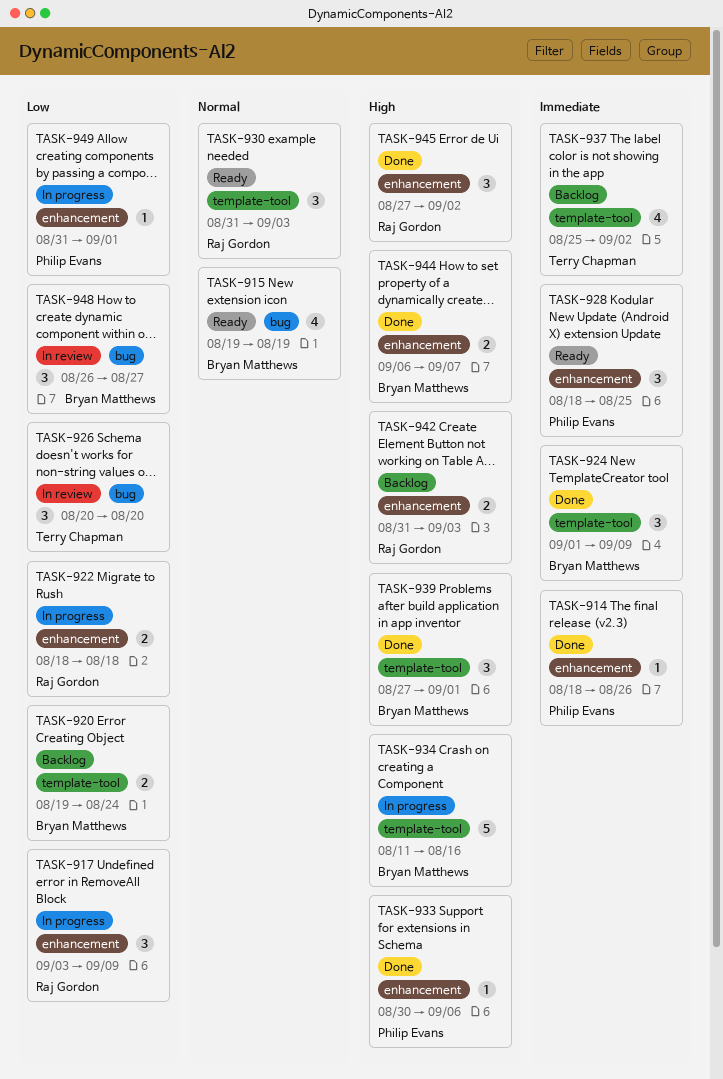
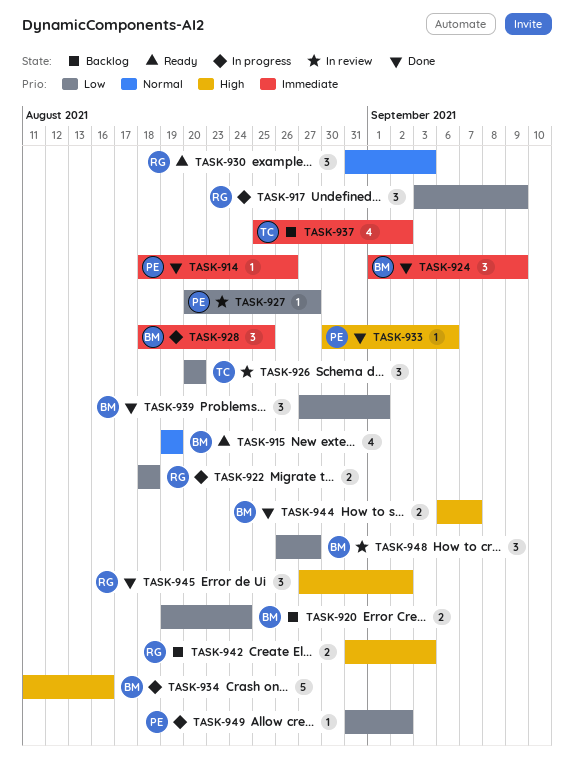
TASK-927: none -> present
TASK-928, status: Ready -> In progress
TASK-928, owner: Philip Evans -> Bryan Matthews
TASK-939, priority: High -> Low
TASK-949, due: Sep 1 -> Sep 2

